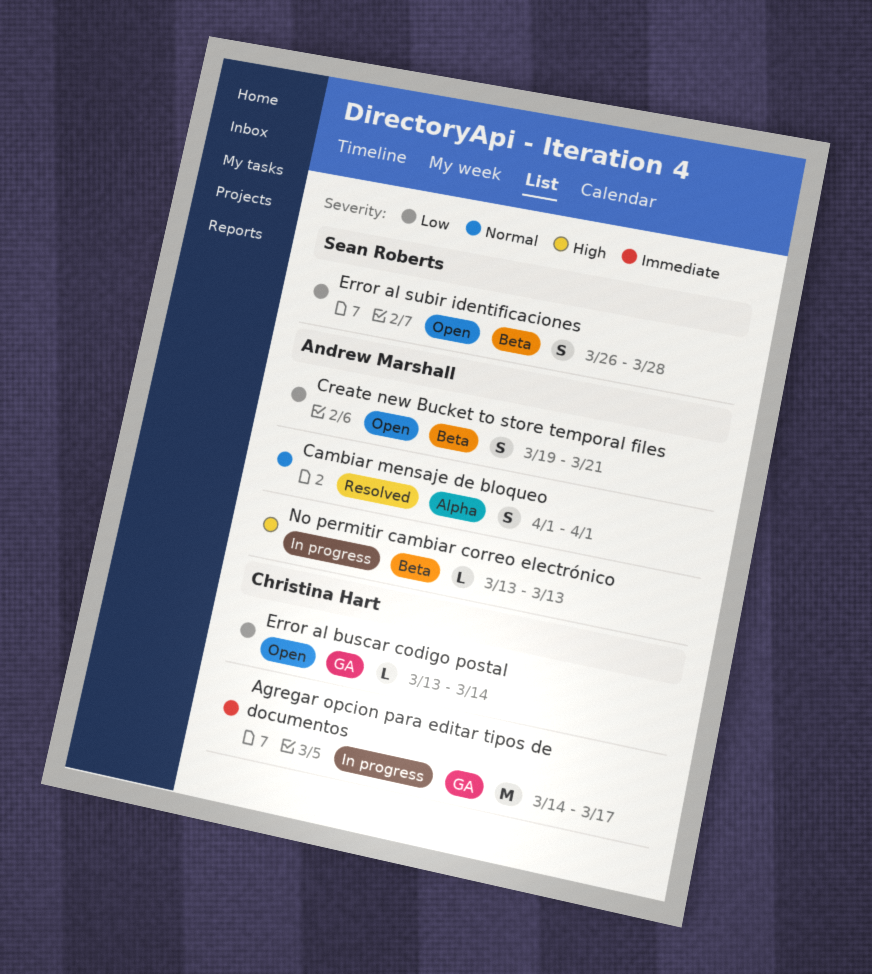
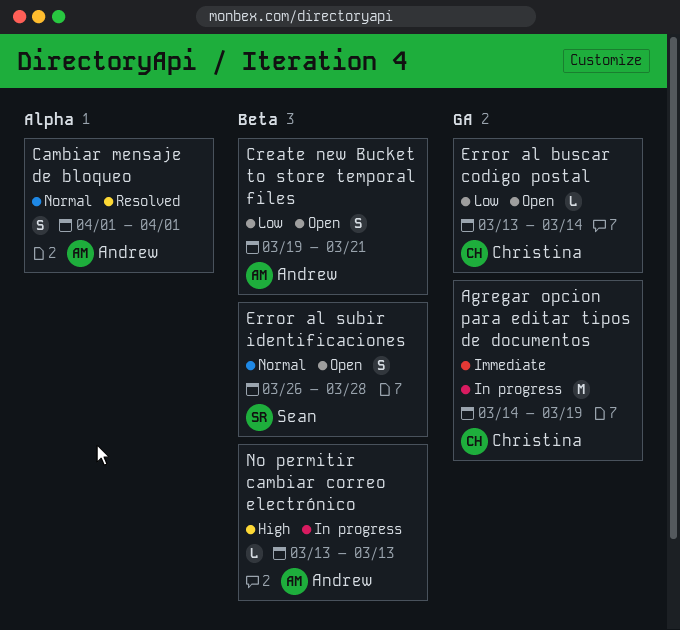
Agregar opcion para editar tipos de documentos, due: Mar 17 -> Mar 19
Error al subir identificaciones, priority: Low -> Normal

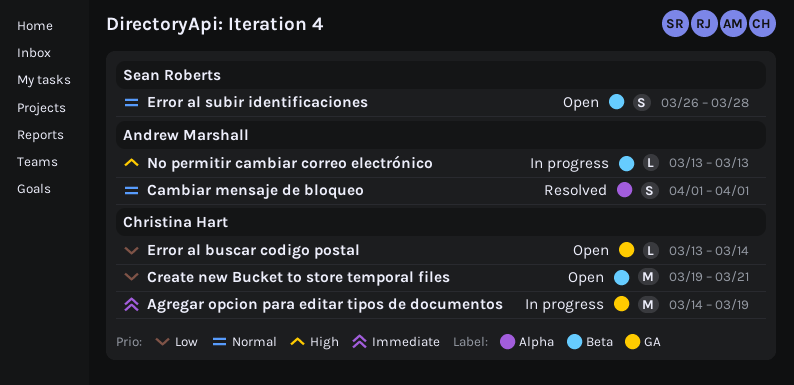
Create new Bucket to store temporal files, owner: Andrew Marshall -> Christina Hart
Create new Bucket to store temporal files, estimate: S -> M

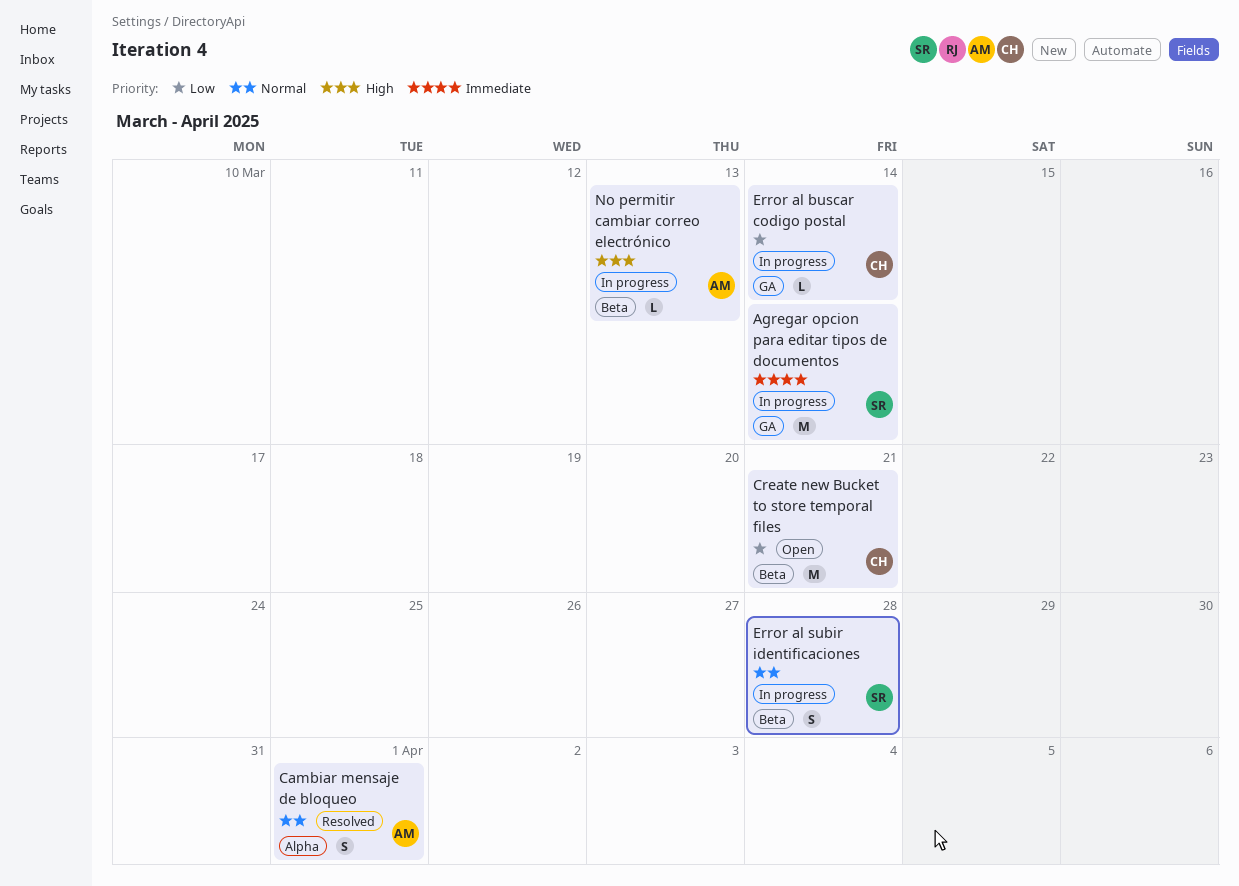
Agregar opcion para editar tipos de documentos, owner: Christina Hart -> Sean Roberts
Agregar opcion para editar tipos de documentos, due: Mar 19 -> Mar 14
Error al buscar codigo postal, status: Open -> In progress
Error al subir identificaciones, status: Open -> In progress

